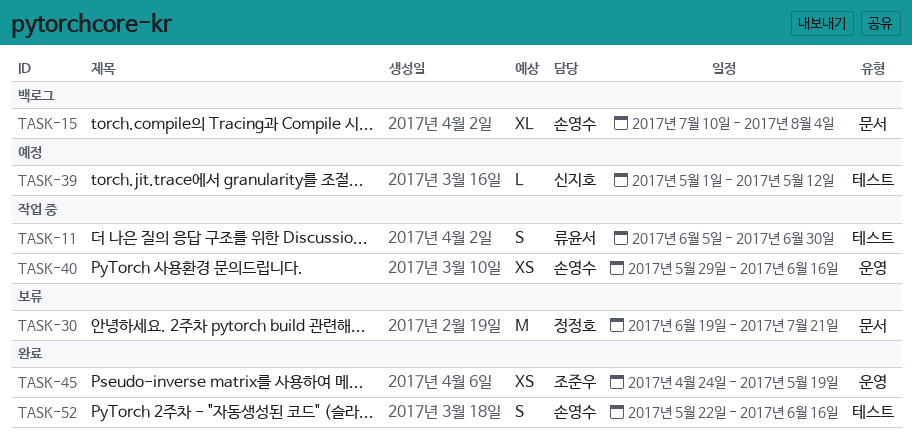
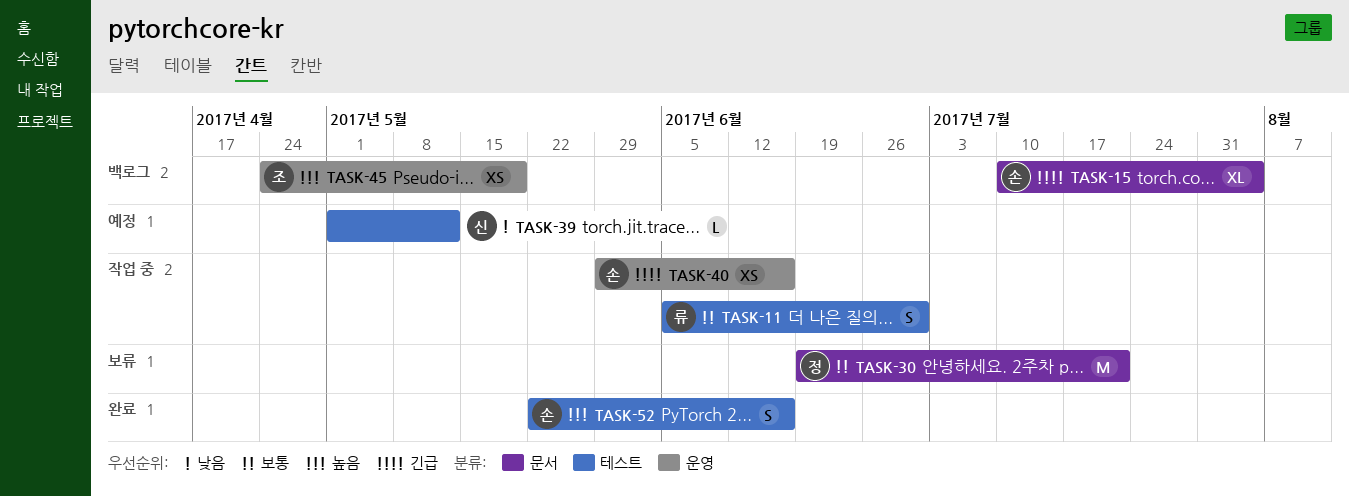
TASK-45, status: 완료 -> 백로그

